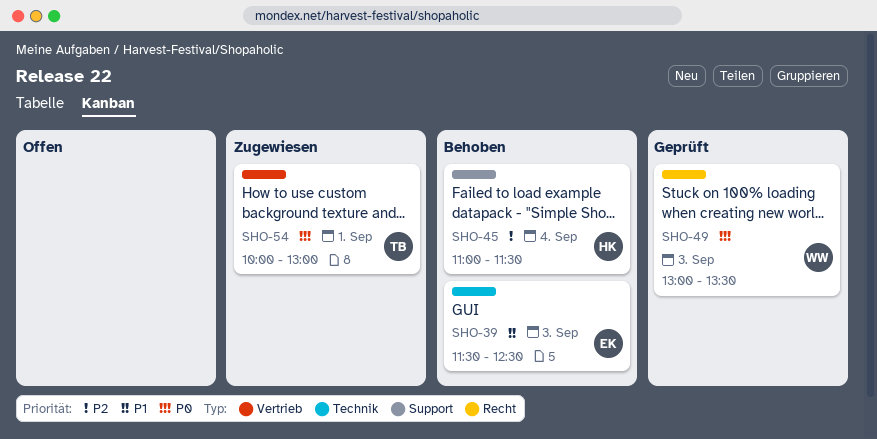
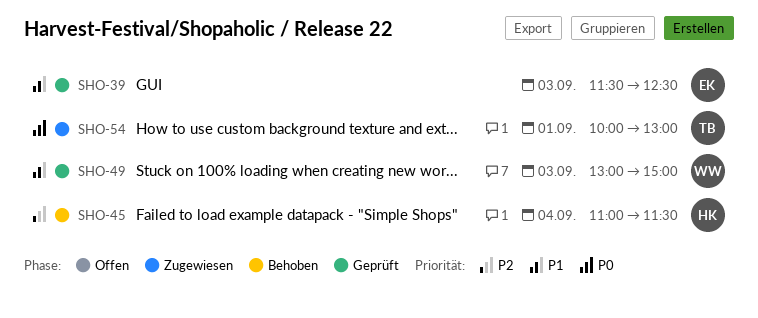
SHO-39, status: Behoben -> Geprüft
SHO-49, priority: P0 -> P1
SHO-49, ends: 13:30 -> 15:00

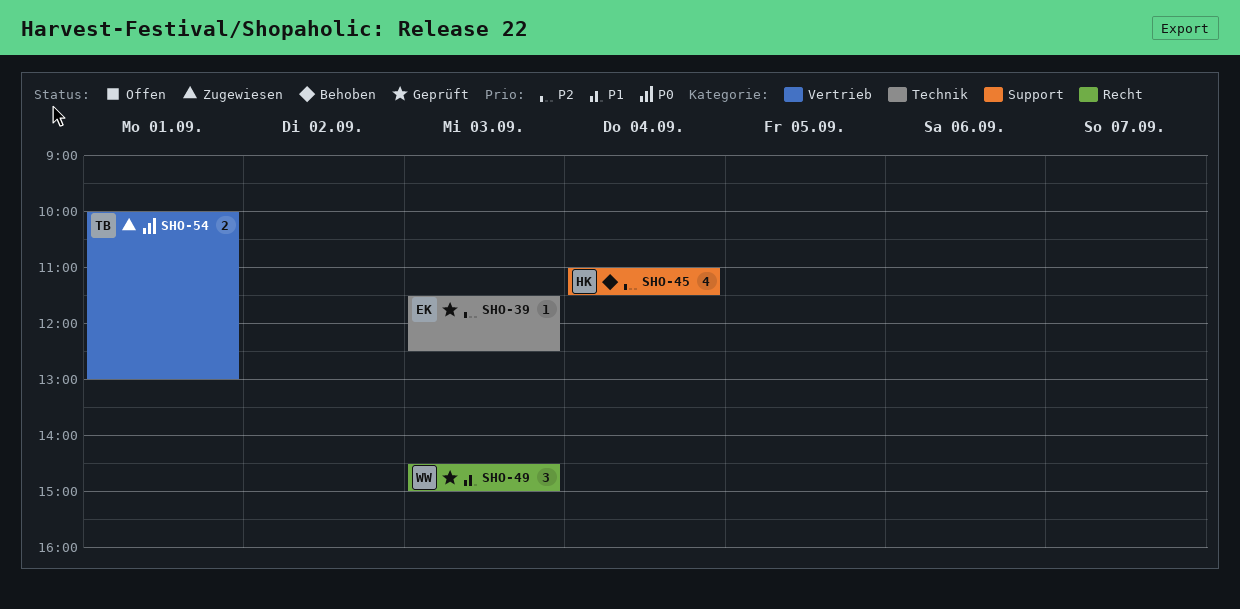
SHO-39, priority: P1 -> P2
SHO-49, begins: 13:00 -> 14:30

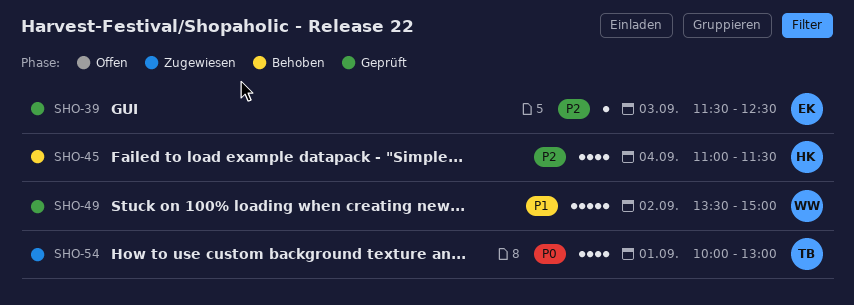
SHO-49, estimate: 3 -> 5
SHO-49, day: Sep 3 -> Sep 2
SHO-49, begins: 14:30 -> 13:30
SHO-54, estimate: 2 -> 4

